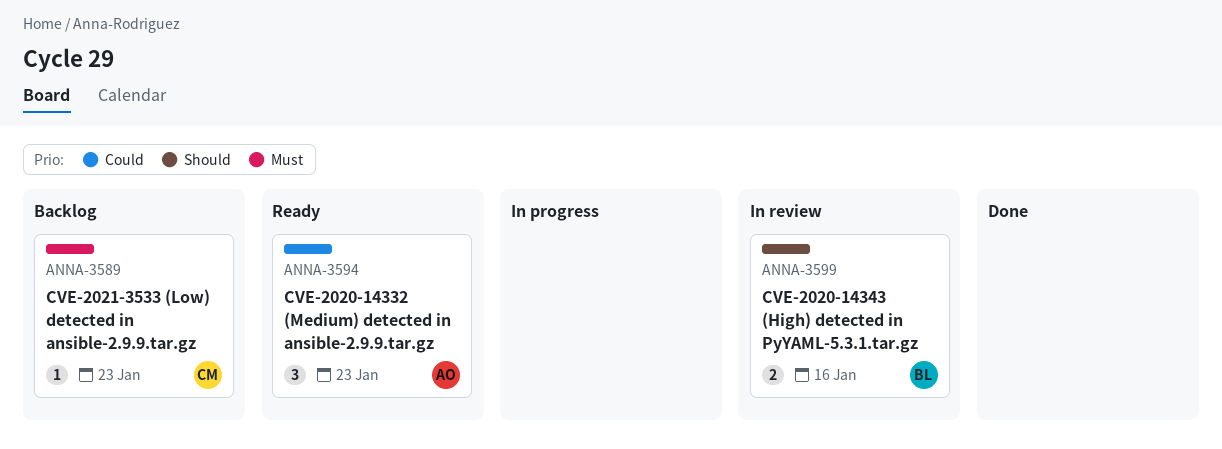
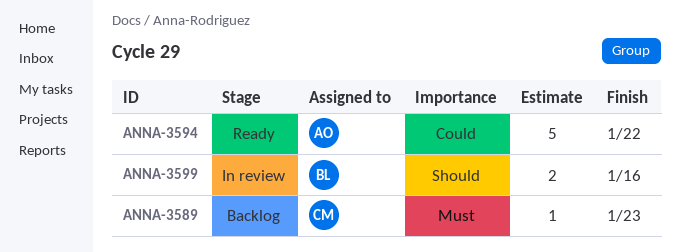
ANNA-3594, estimate: 3 -> 5
ANNA-3594, due: Jan 23 -> Jan 22

